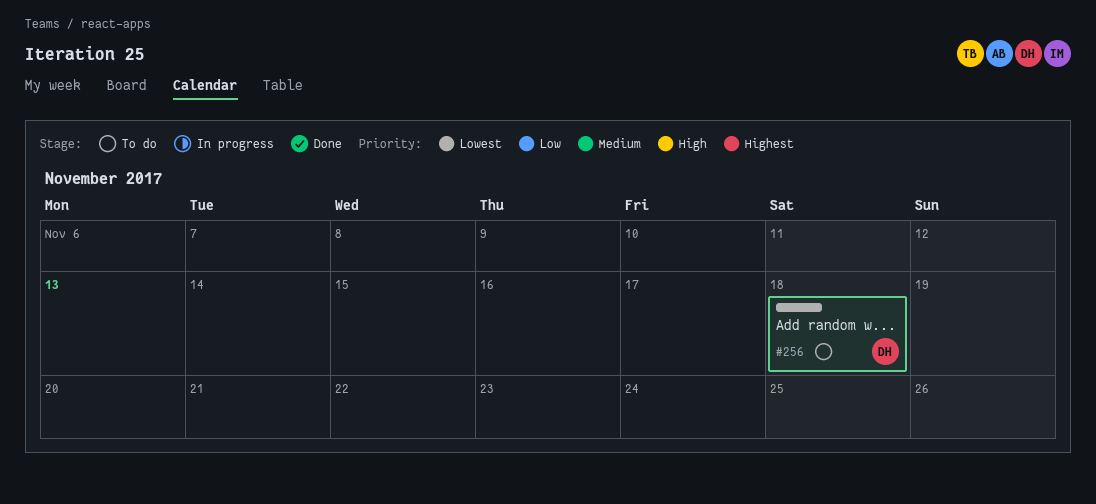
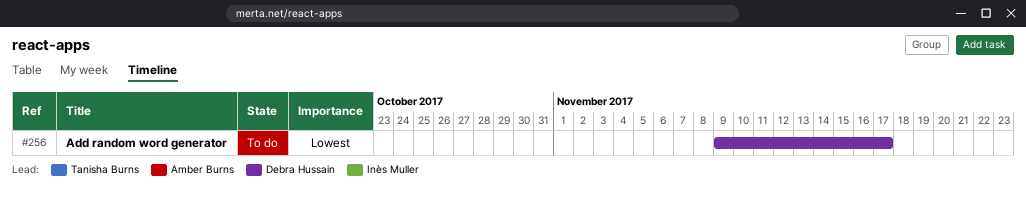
#256, due: Nov 18 -> Nov 17

